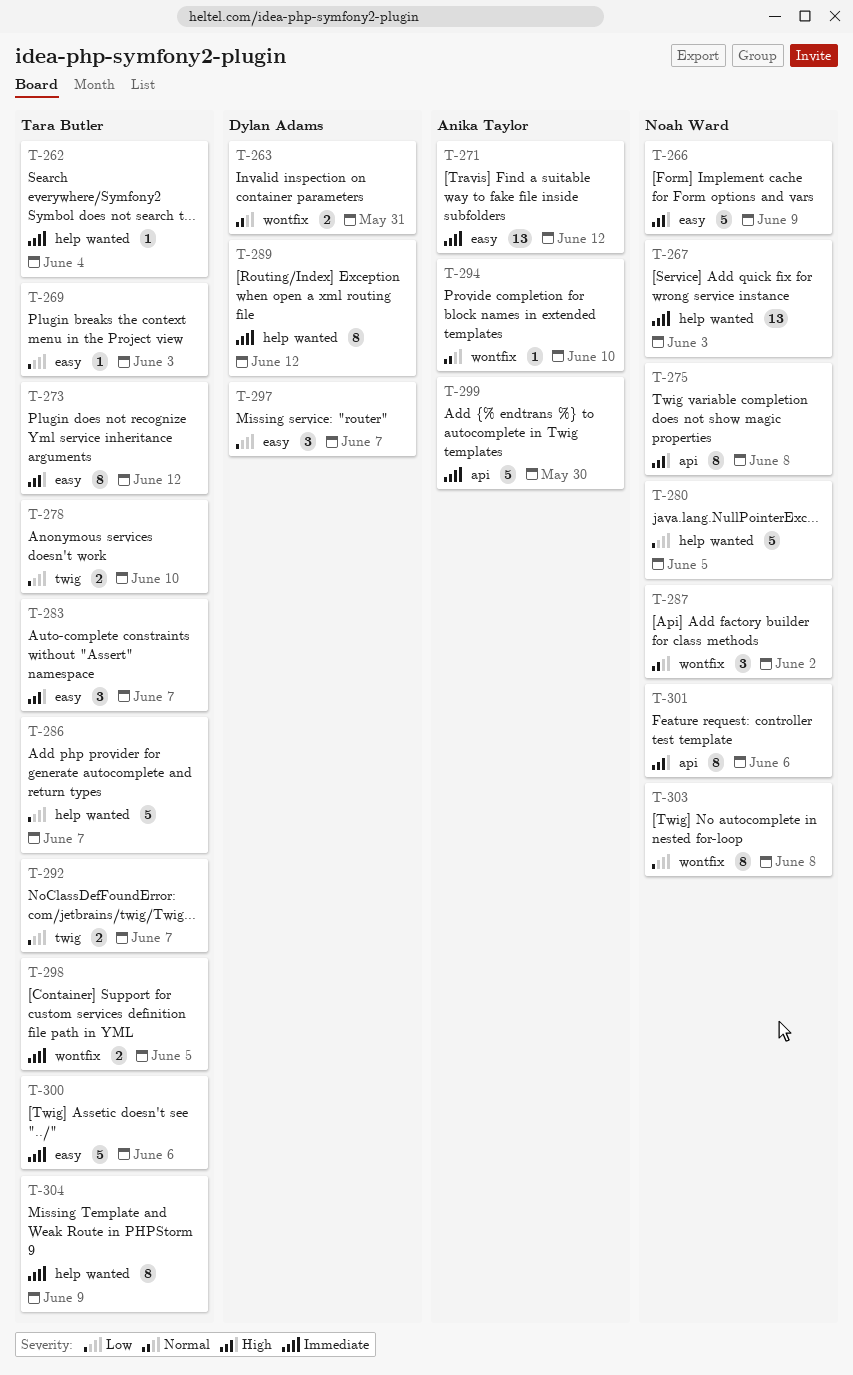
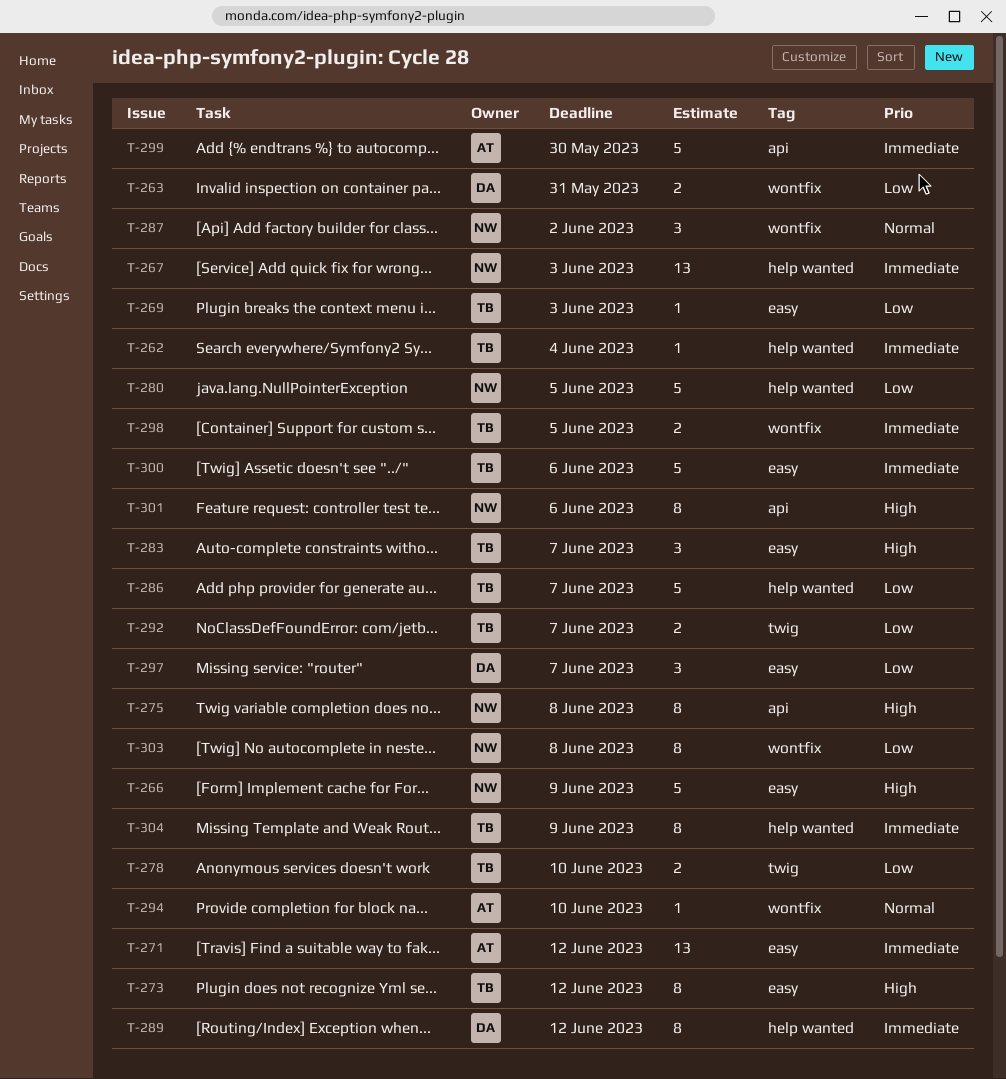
T-263, priority: Normal -> Low

